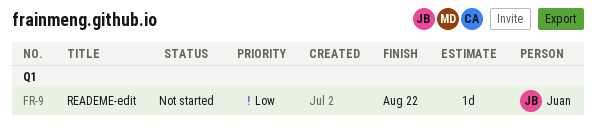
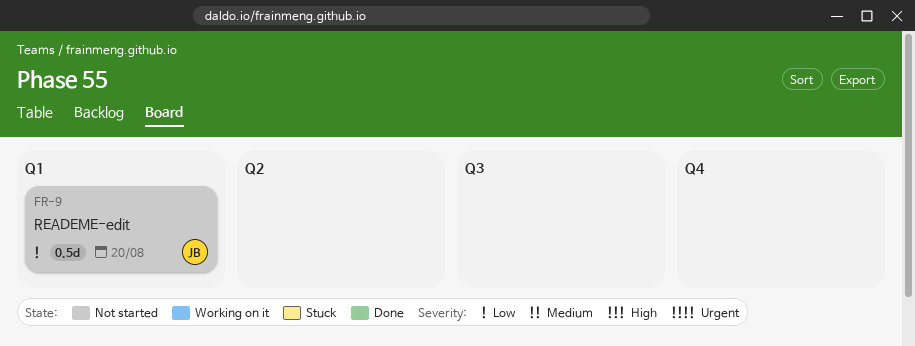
FR-9, estimate: 1d -> 0.5d
FR-9, due: Aug 22 -> Aug 20

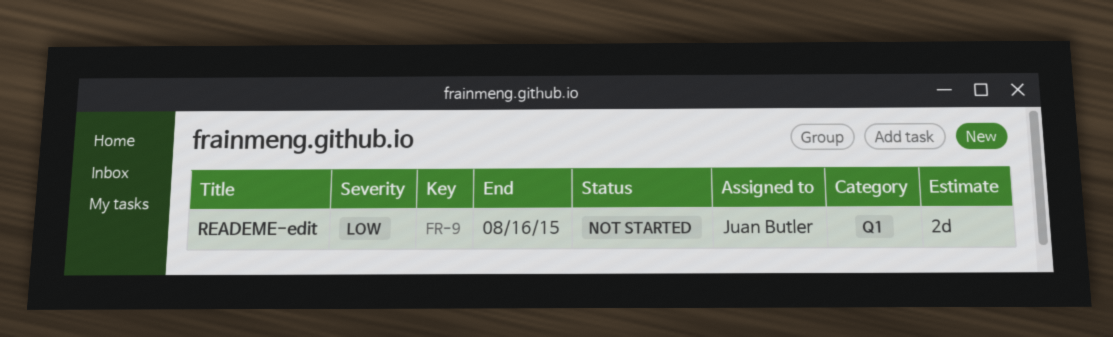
FR-9, estimate: 0.5d -> 2d
FR-9, due: Aug 20 -> Aug 16

